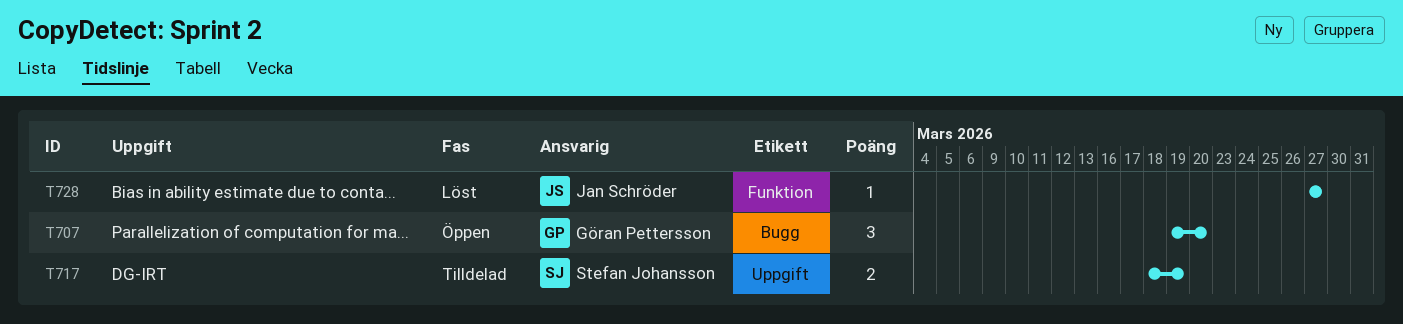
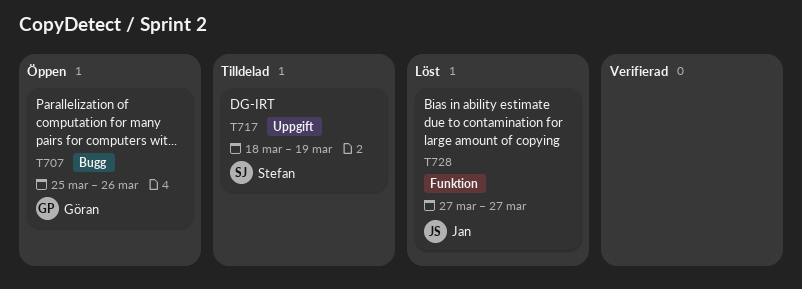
T707, start: Mar 19 -> Mar 25
T707, due: Mar 20 -> Mar 26

